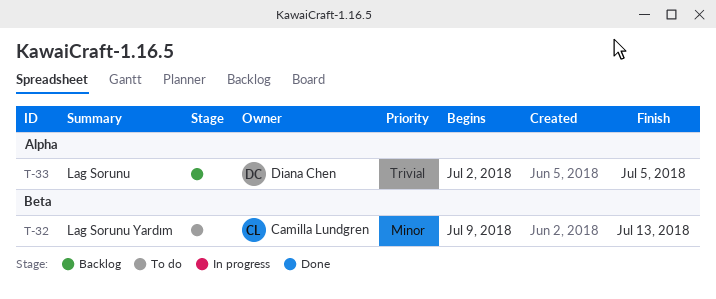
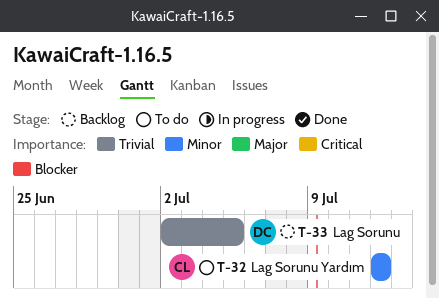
T-32, start: Jul 9 -> Jul 12
T-32, due: Jul 13 -> Jul 12

